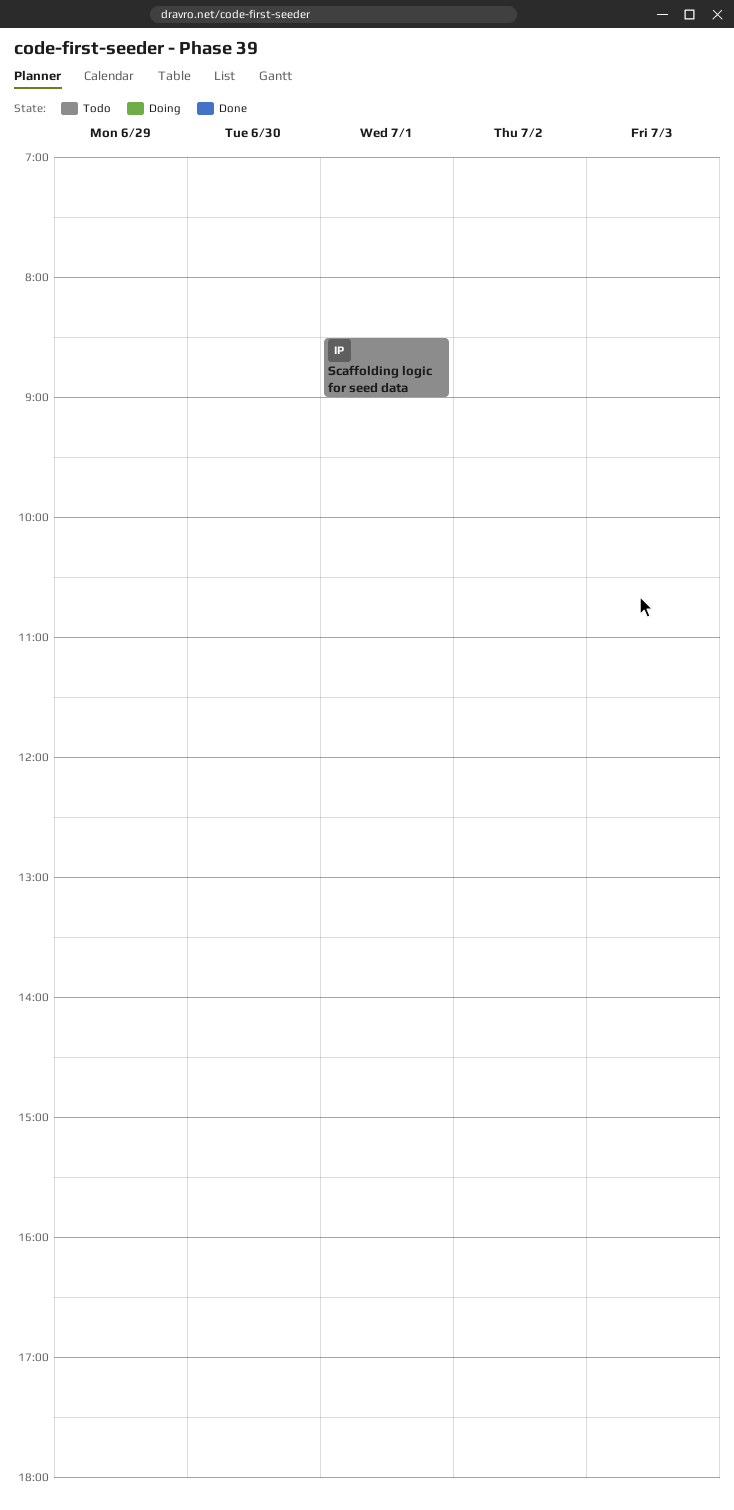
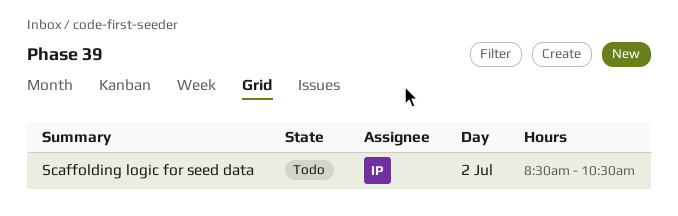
Scaffolding logic for seed data, day: Jul 1 -> Jul 2
Scaffolding logic for seed data, ends: 09:00 -> 10:30

